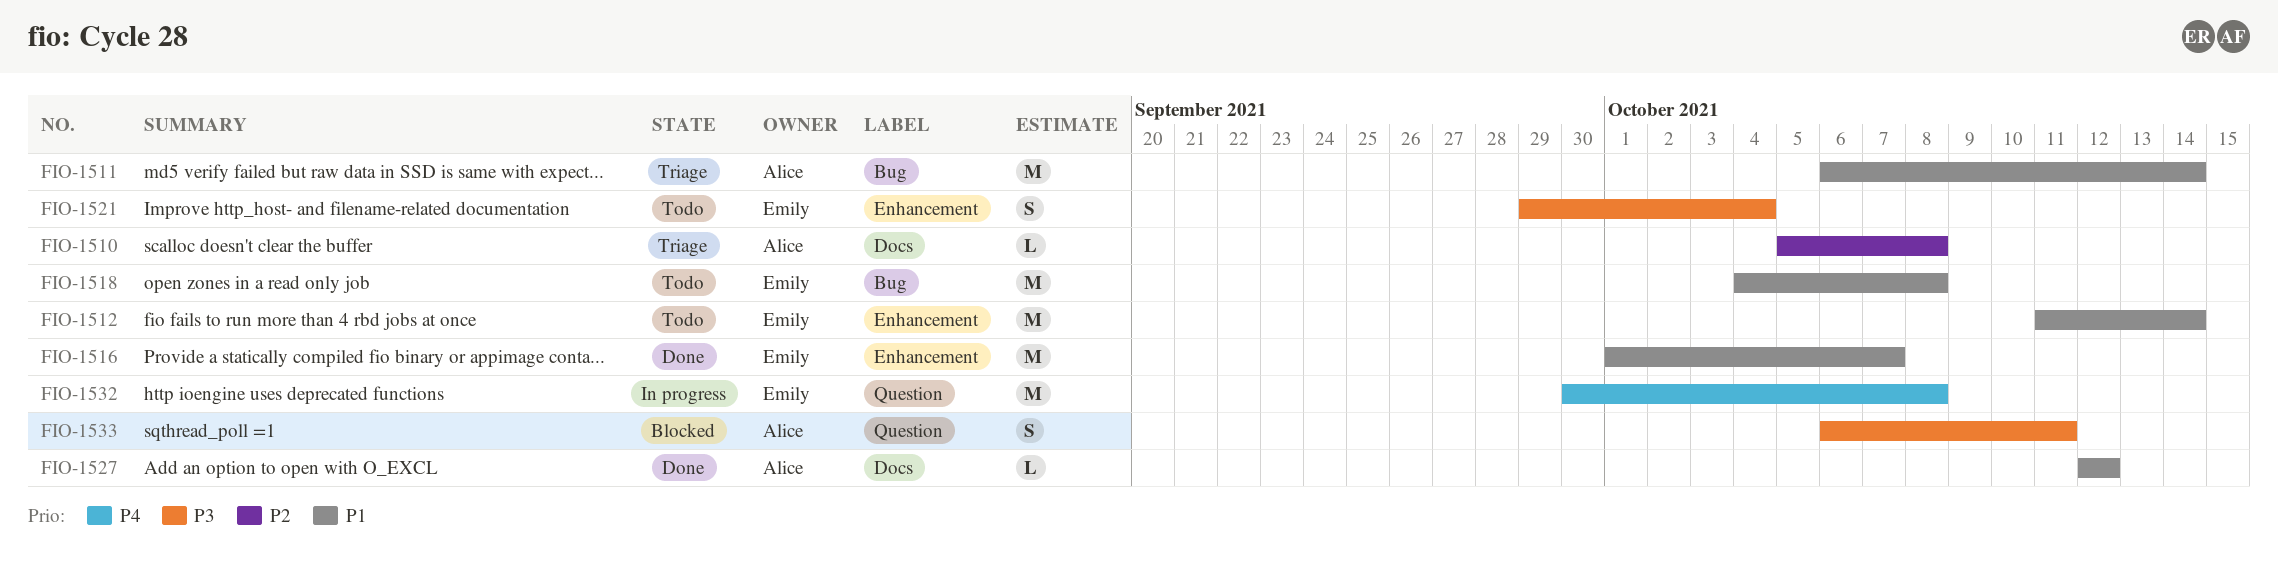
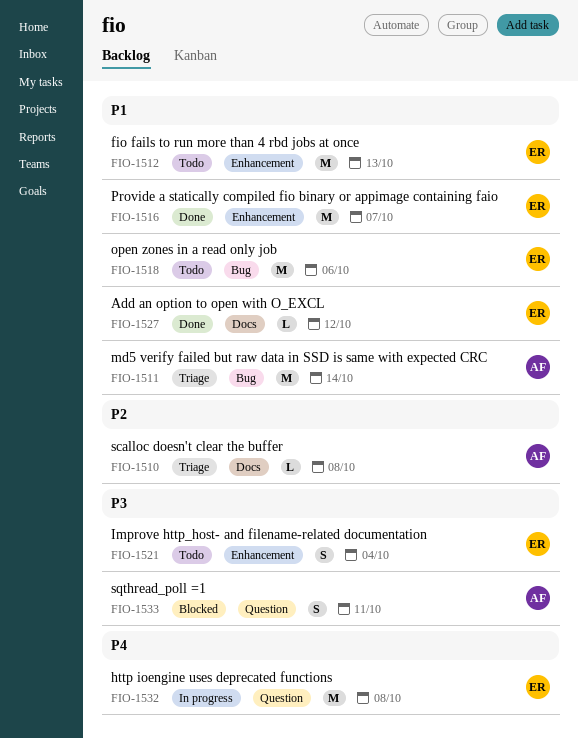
FIO-1512, due: Oct 14 -> Oct 13
FIO-1518, due: Oct 8 -> Oct 6
FIO-1527, owner: Alice -> Emily

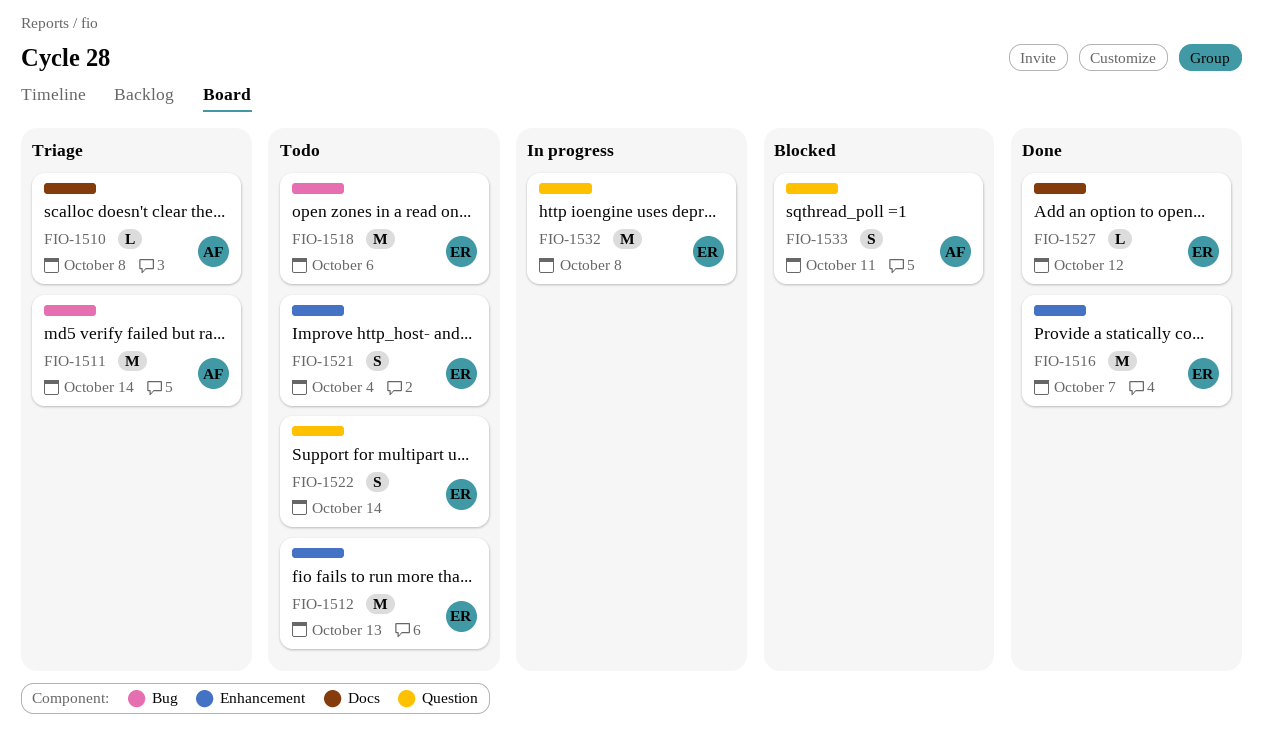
FIO-1522: none -> present

